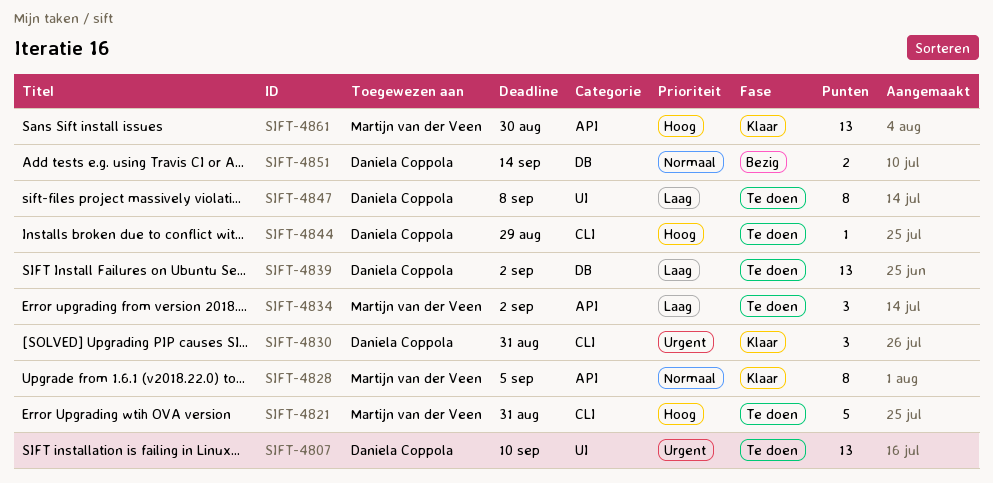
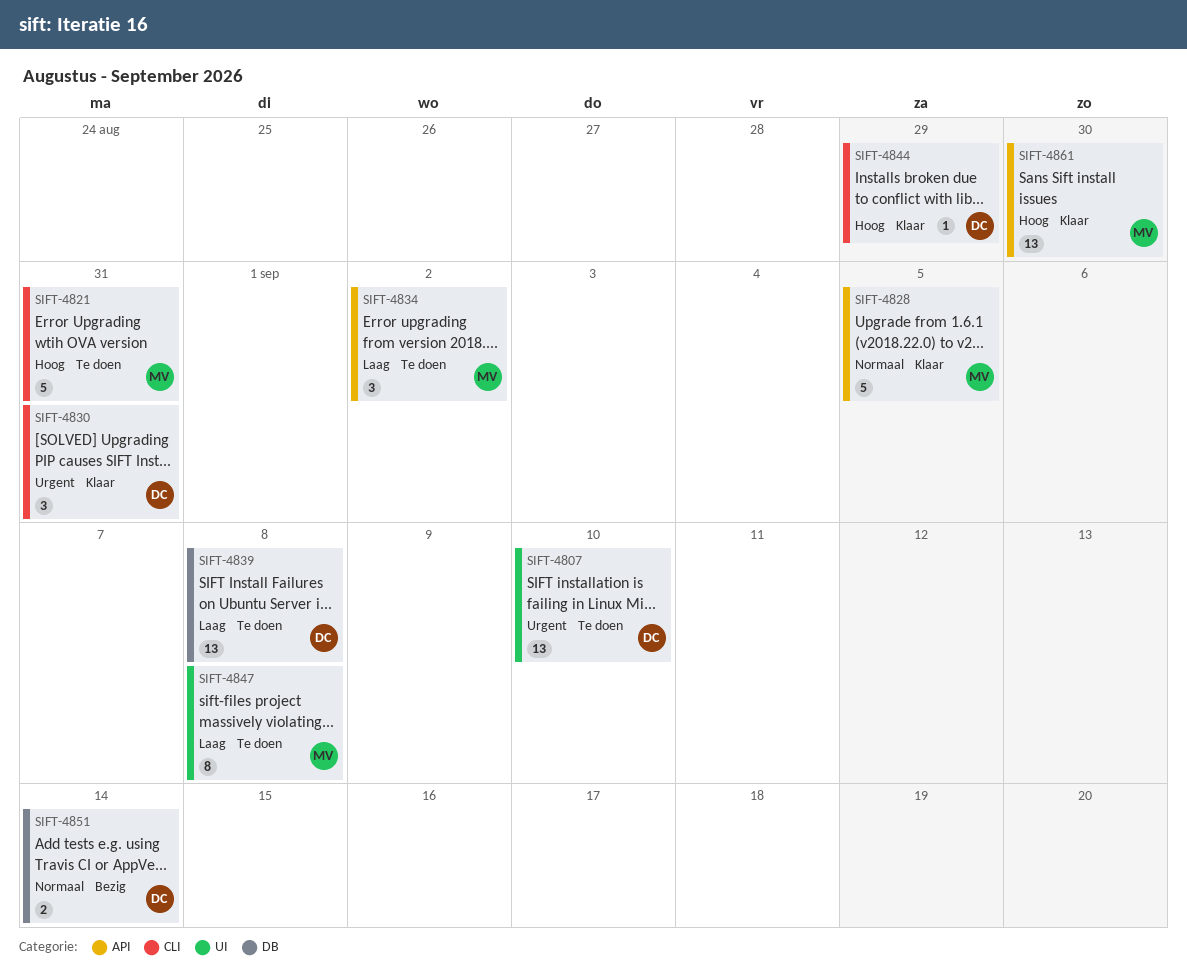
SIFT-4828, estimate: 8 -> 5
SIFT-4839, due: Sep 2 -> Sep 8
SIFT-4844, status: Te doen -> Klaar
SIFT-4847, owner: Daniela Coppola -> Martijn van der Veen

